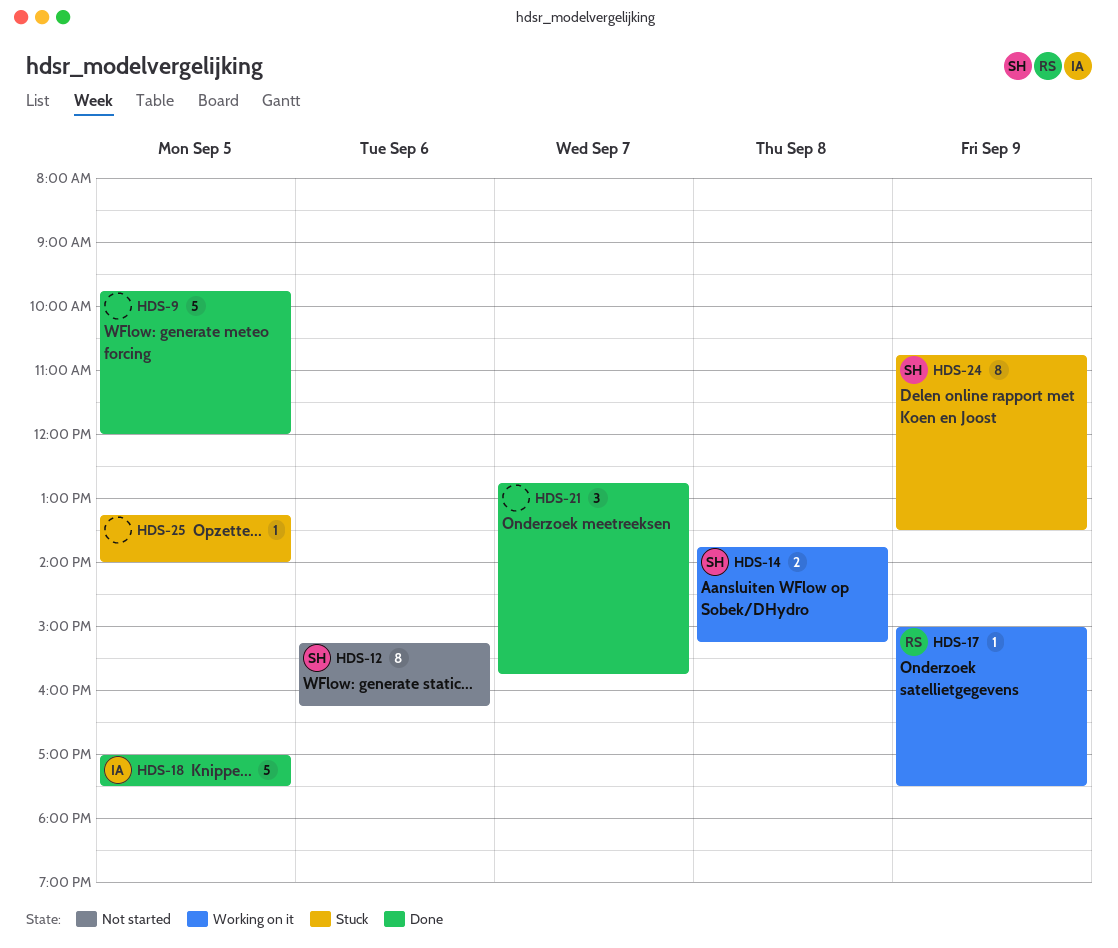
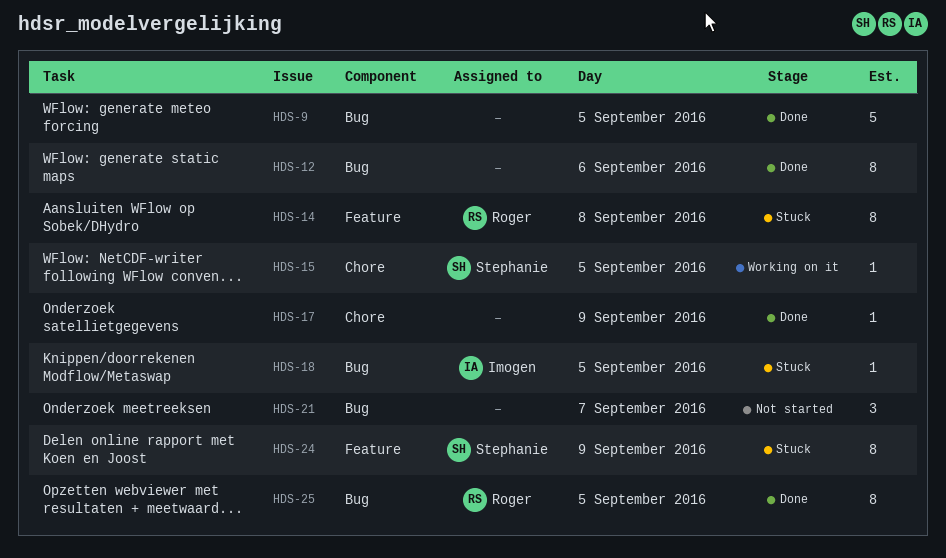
HDS-12, status: Not started -> Done
HDS-12, owner: Stephanie -> none
HDS-14, status: Working on it -> Stuck
HDS-14, owner: Stephanie -> Roger
HDS-14, estimate: 2 -> 8
HDS-15: none -> present
HDS-17, status: Working on it -> Done
HDS-17, owner: Roger -> none
HDS-18, status: Done -> Stuck
HDS-18, estimate: 5 -> 1
HDS-21, status: Done -> Not started
HDS-25, status: Stuck -> Done
HDS-25, owner: none -> Roger
HDS-25, estimate: 1 -> 8

